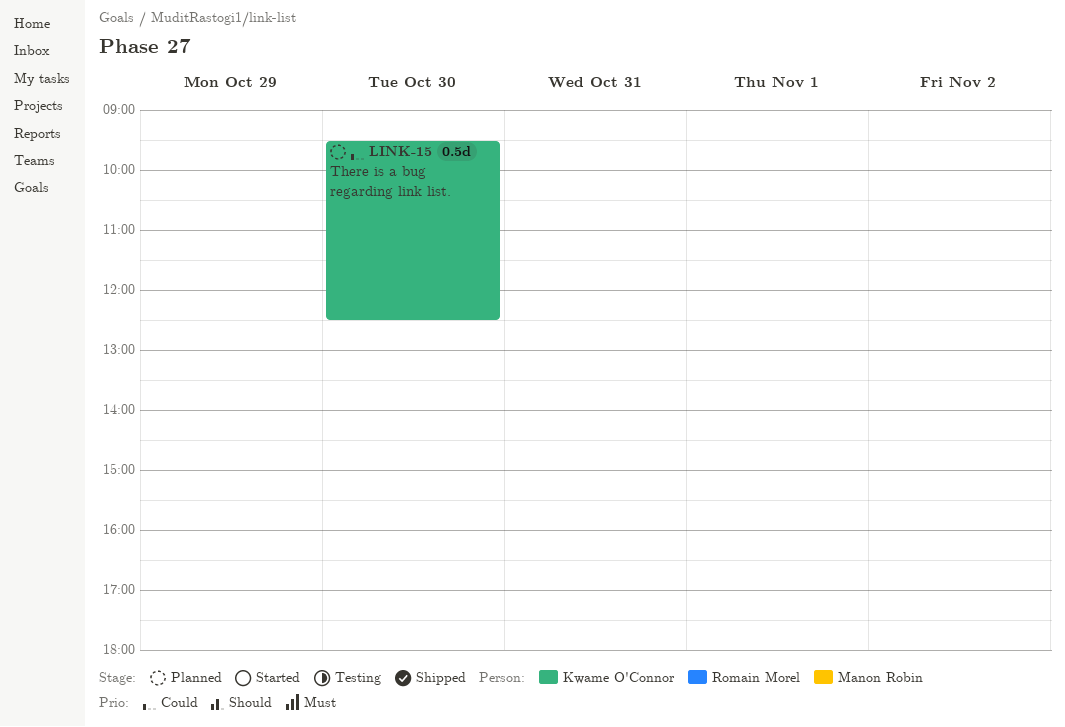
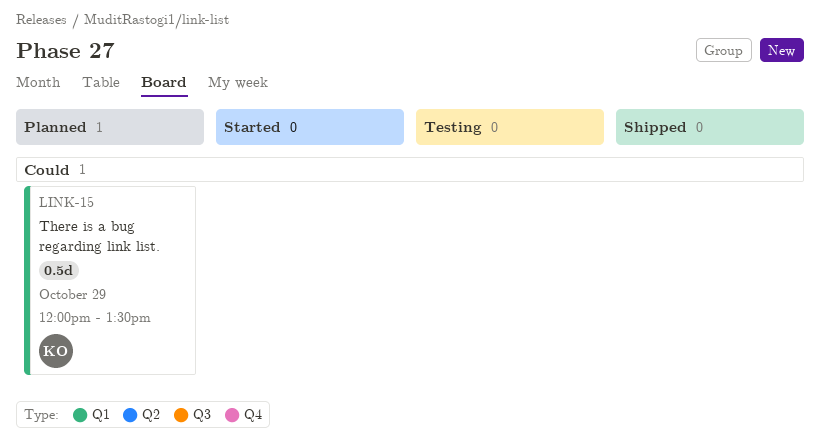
LINK-15, day: Oct 30 -> Oct 29
LINK-15, begins: 09:30 -> 12:00
LINK-15, ends: 12:30 -> 13:30

